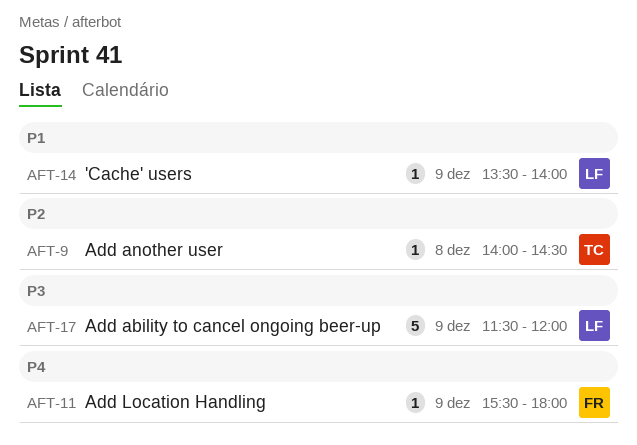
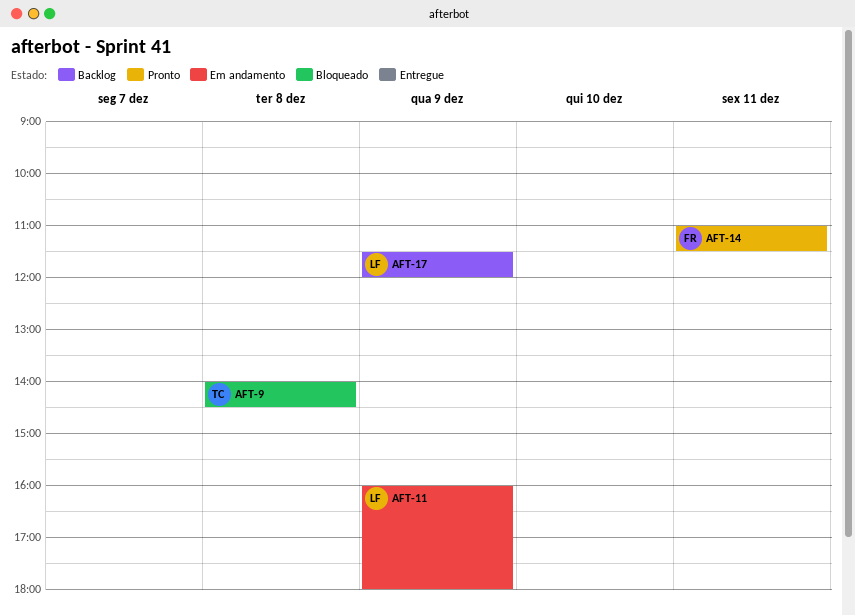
AFT-11, owner: FR -> LF
AFT-11, begins: 15:30 -> 16:00
AFT-14, owner: LF -> FR
AFT-14, day: Dec 9 -> Dec 11
AFT-14, begins: 13:30 -> 11:00
AFT-14, ends: 14:00 -> 11:30

